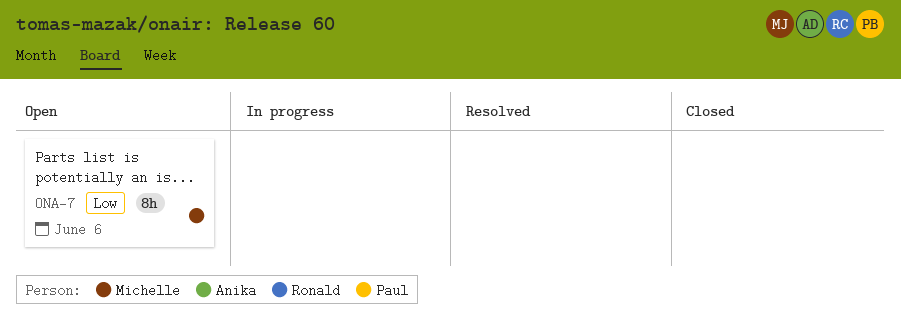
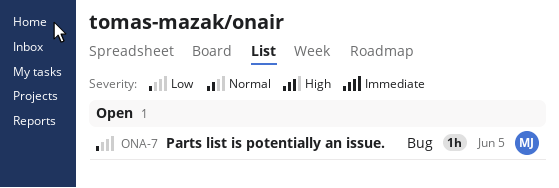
ONA-7, estimate: 8h -> 1h
ONA-7, due: Jun 6 -> Jun 5

